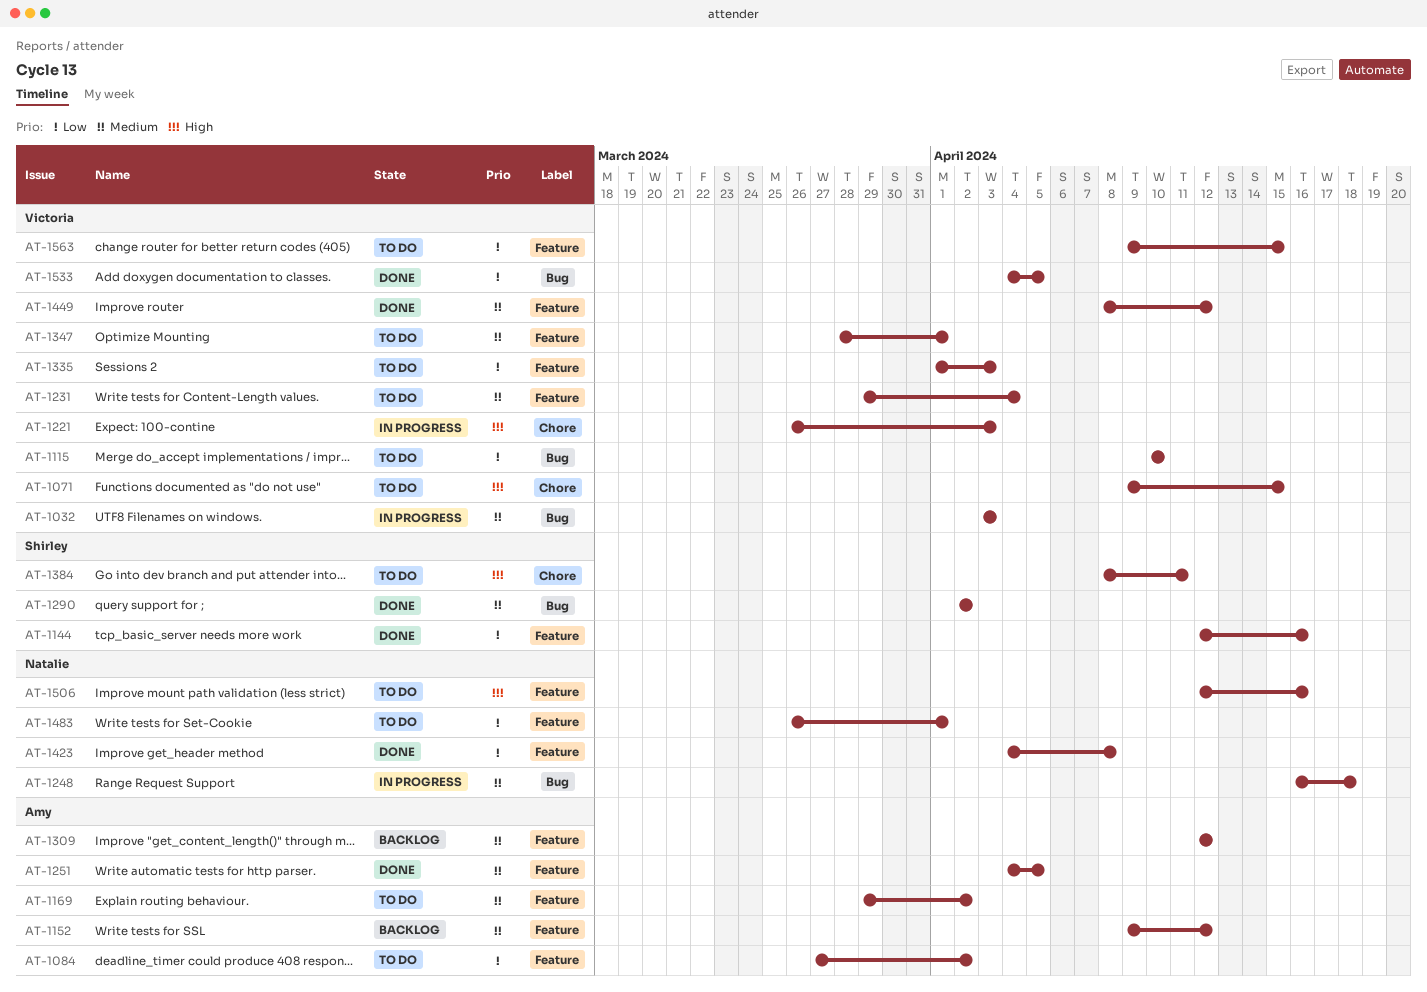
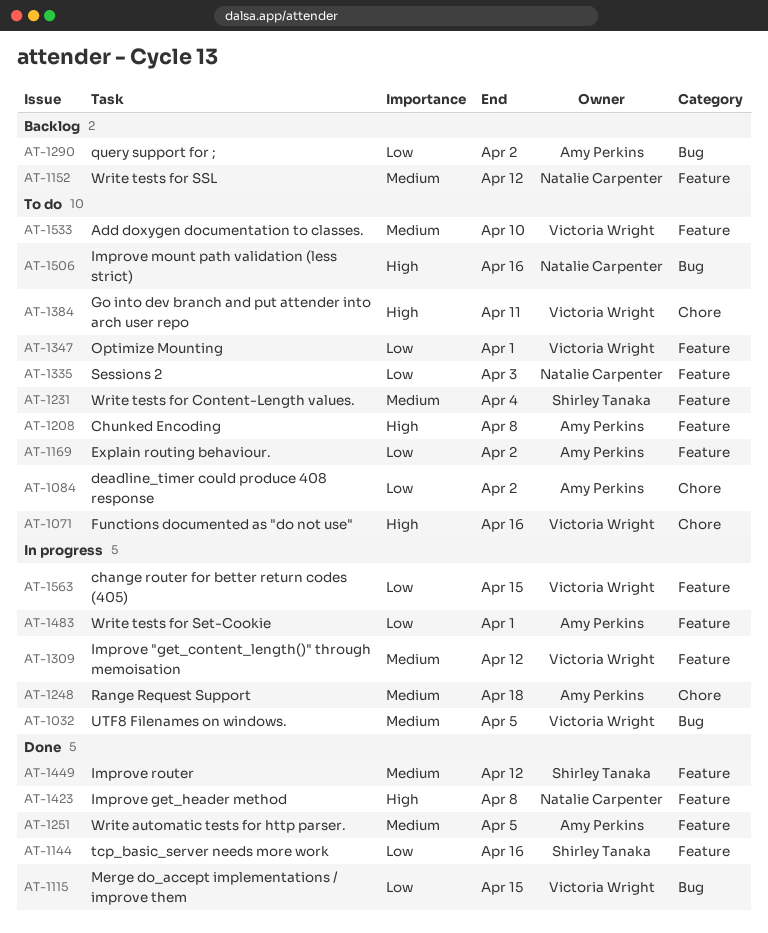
AT-1032, due: Apr 3 -> Apr 5
AT-1071, due: Apr 15 -> Apr 16
AT-1084, label: Feature -> Chore
AT-1115, status: To do -> Done
AT-1115, due: Apr 10 -> Apr 15
AT-1152, owner: Amy Perkins -> Natalie Carpenter
AT-1169, priority: Medium -> Low
AT-1208: none -> present
AT-1221: present -> none
AT-1231, owner: Victoria Wright -> Shirley Tanaka
AT-1248, owner: Natalie Carpenter -> Amy Perkins
AT-1248, label: Bug -> Chore
AT-1290, status: Done -> Backlog
AT-1290, owner: Shirley Tanaka -> Amy Perkins
AT-1290, priority: Medium -> Low
AT-1309, status: Backlog -> In progress
AT-1309, owner: Amy Perkins -> Victoria Wright
AT-1335, owner: Victoria Wright -> Natalie Carpenter
AT-1347, priority: Medium -> Low
AT-1384, owner: Shirley Tanaka -> Victoria Wright
AT-1423, priority: Low -> High
AT-1449, owner: Victoria Wright -> Shirley Tanaka
AT-1483, status: To do -> In progress
AT-1483, owner: Natalie Carpenter -> Amy Perkins
AT-1506, label: Feature -> Bug
AT-1533, status: Done -> To do
AT-1533, priority: Low -> Medium
AT-1533, label: Bug -> Feature
AT-1533, due: Apr 5 -> Apr 10
AT-1563, status: To do -> In progress

